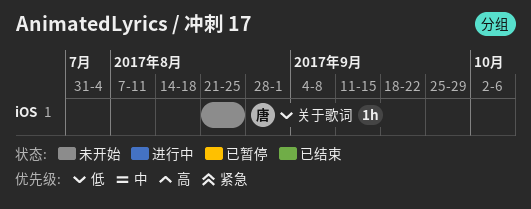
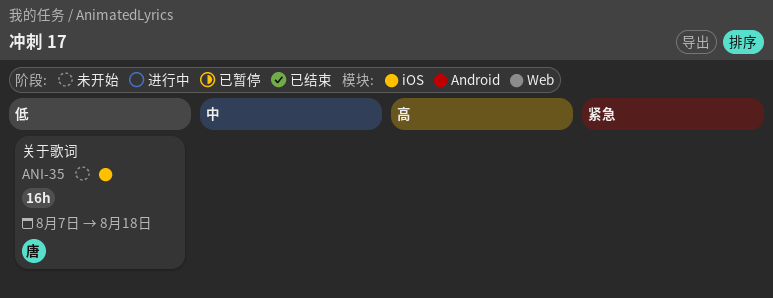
关于歌词, estimate: 1h -> 16h
关于歌词, start: Aug 21 -> Aug 7
关于歌词, due: Aug 25 -> Aug 18

